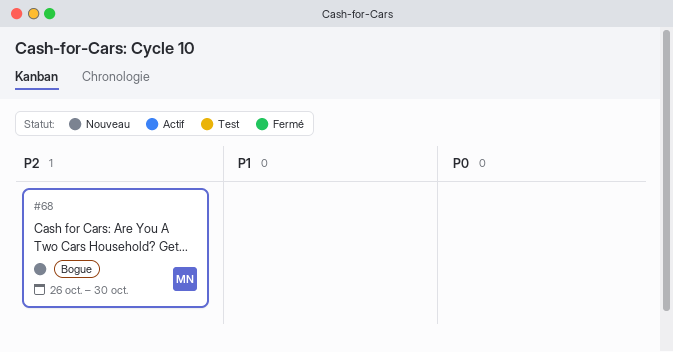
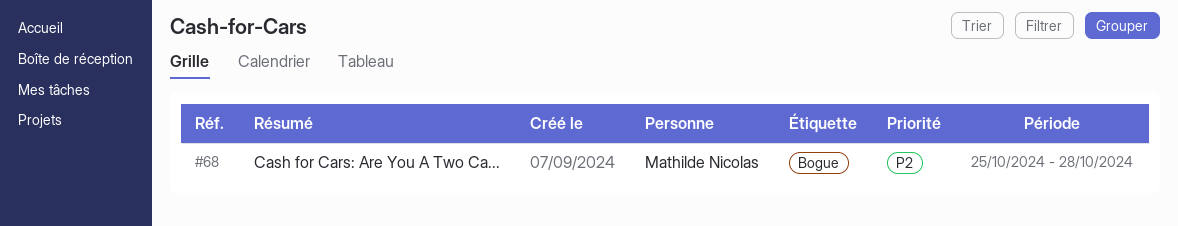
#68, start: Oct 26 -> Oct 25
#68, due: Oct 30 -> Oct 28

